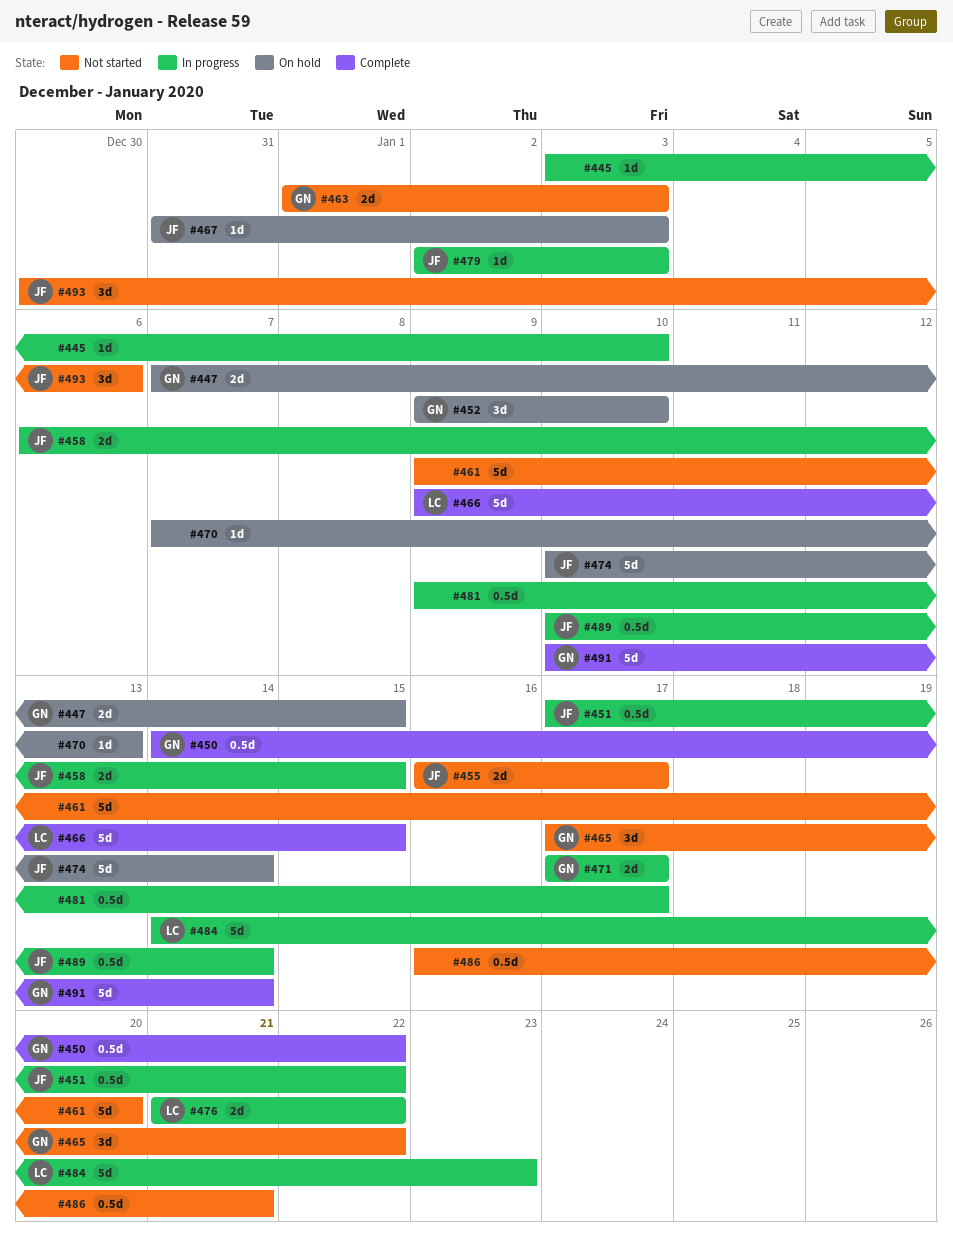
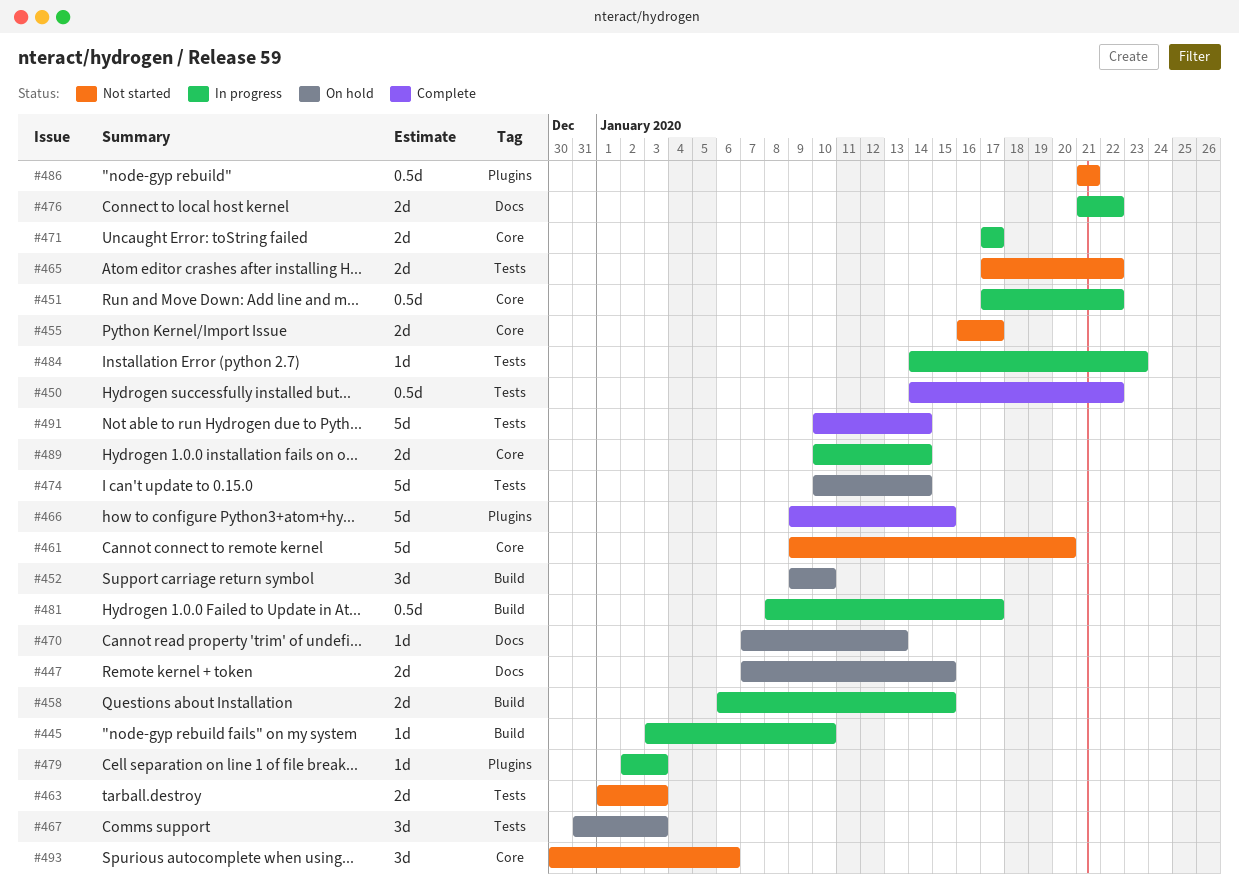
#465, estimate: 3d -> 2d
#467, estimate: 1d -> 3d
#481, start: Jan 9 -> Jan 8
#484, estimate: 5d -> 1d
#486, start: Jan 16 -> Jan 21
#489, estimate: 0.5d -> 2d

